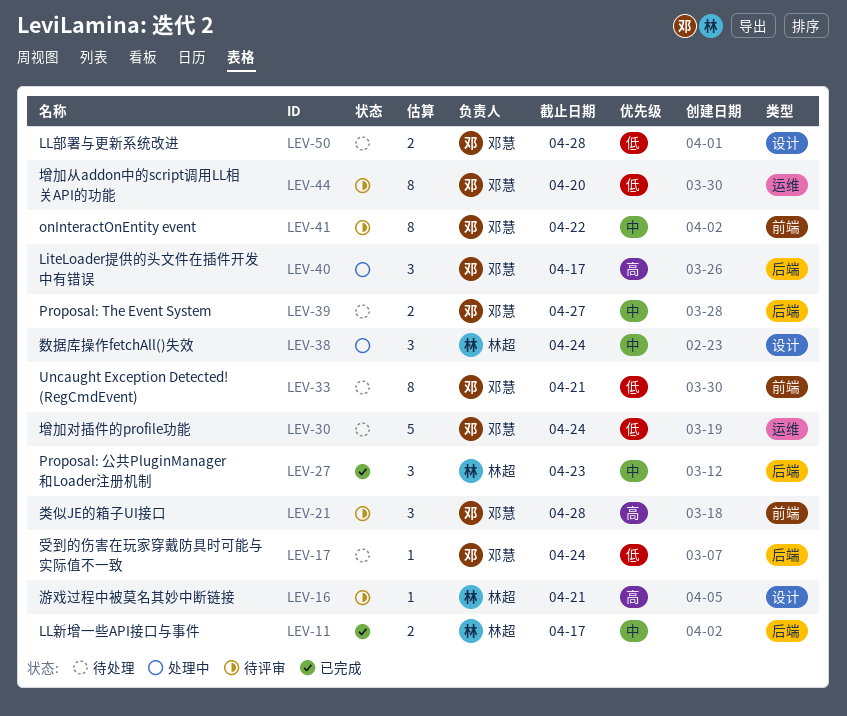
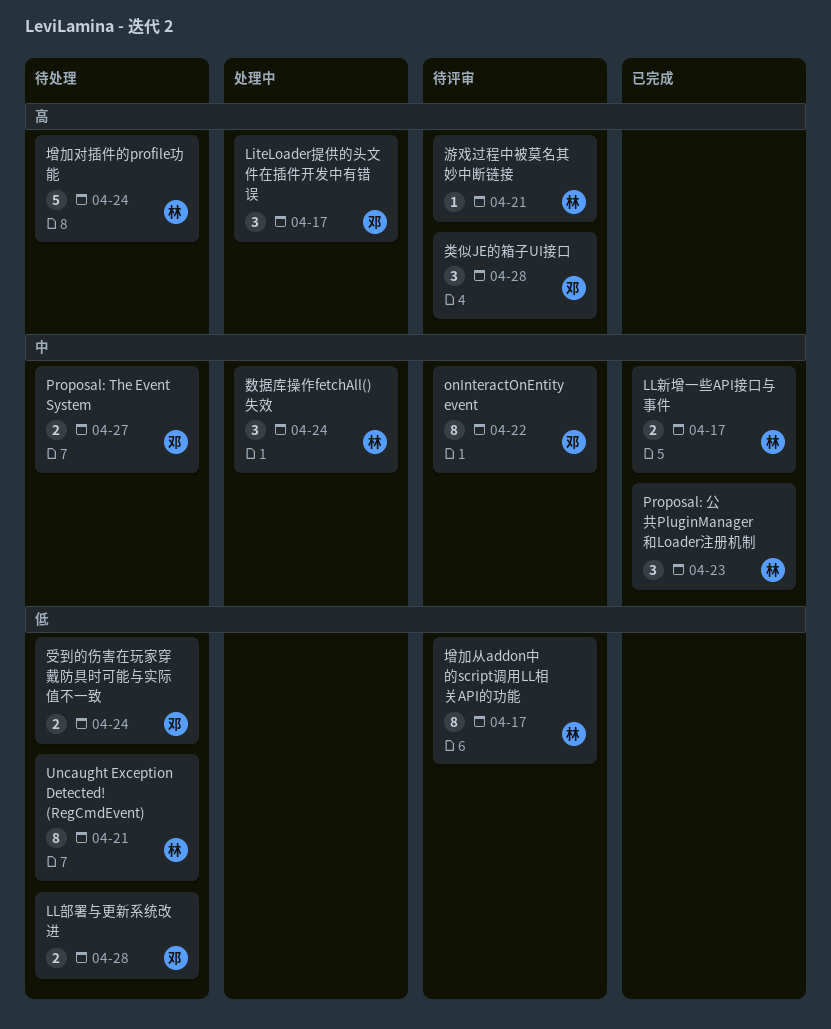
Uncaught Exception Detected! (RegCmdEvent), owner: 邓慧 -> 林超
受到的伤害在玩家穿戴防具时可能与实际值不一致, estimate: 1 -> 2
增加从addon中的script调用LL相关API的功能, owner: 邓慧 -> 林超
增加从addon中的script调用LL相关API的功能, due: Apr 20 -> Apr 17
增加对插件的profile功能, owner: 邓慧 -> 林超
增加对插件的profile功能, priority: 低 -> 高

